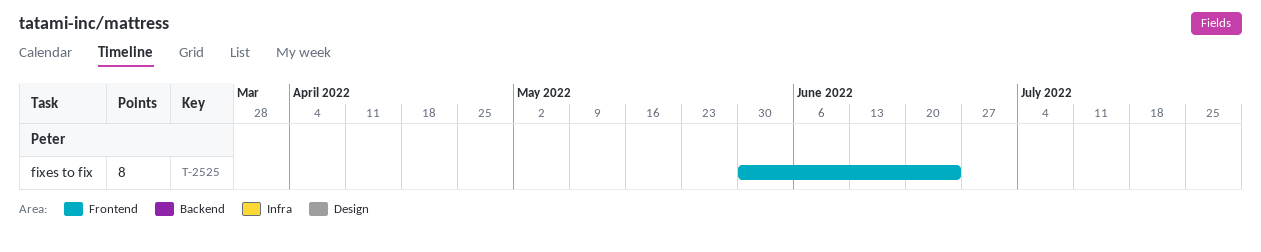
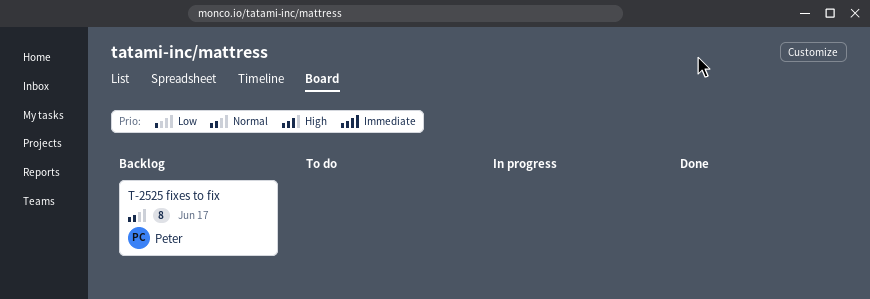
T-2525, due: Jun 24 -> Jun 17

